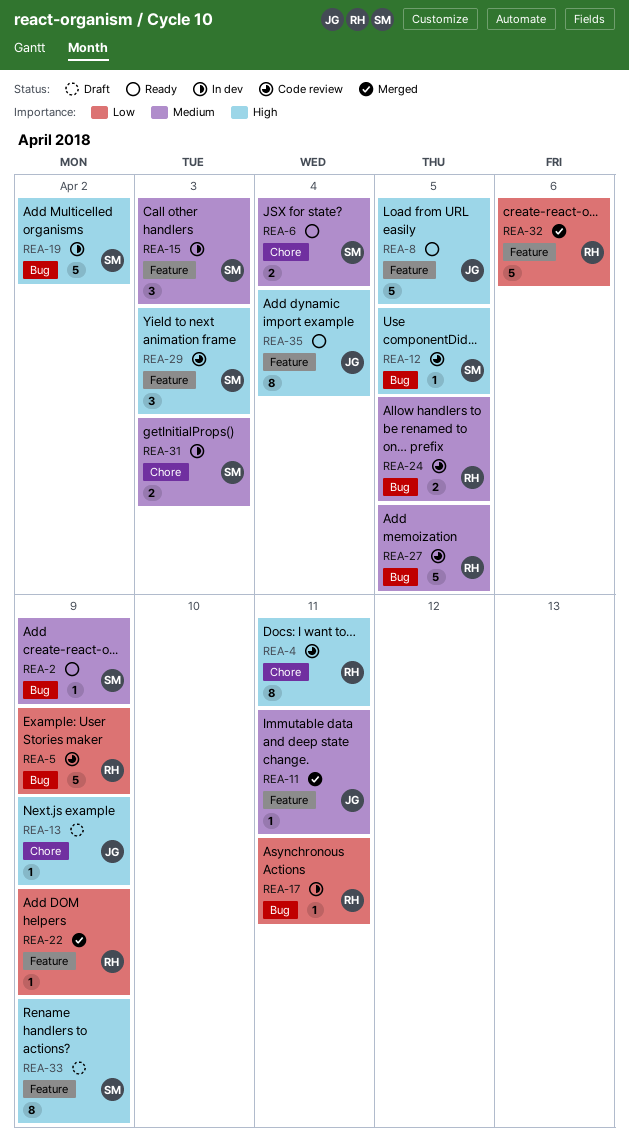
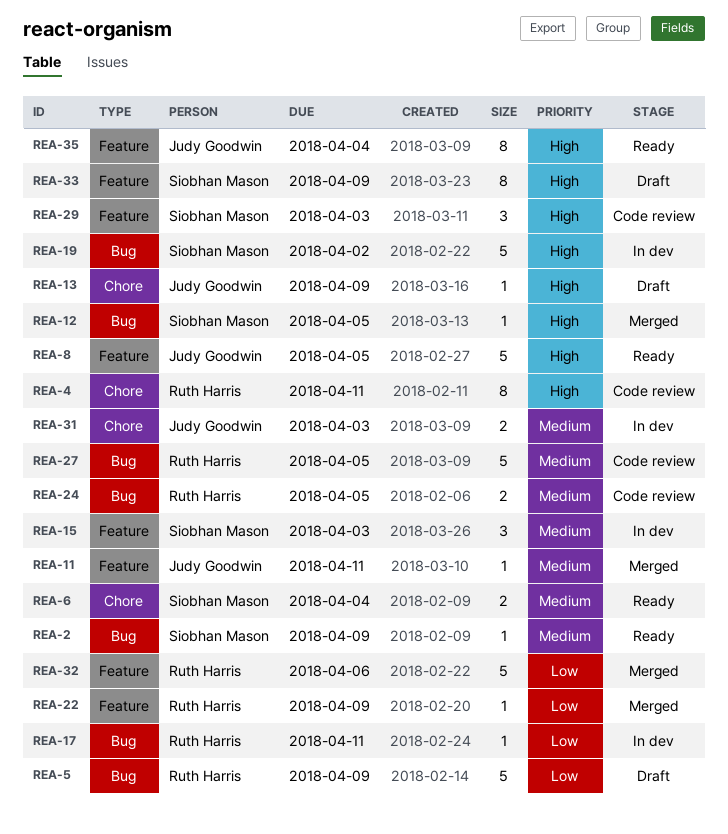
REA-5, status: Code review -> Draft
REA-12, status: Code review -> Merged
REA-31, owner: Siobhan Mason -> Judy Goodwin

